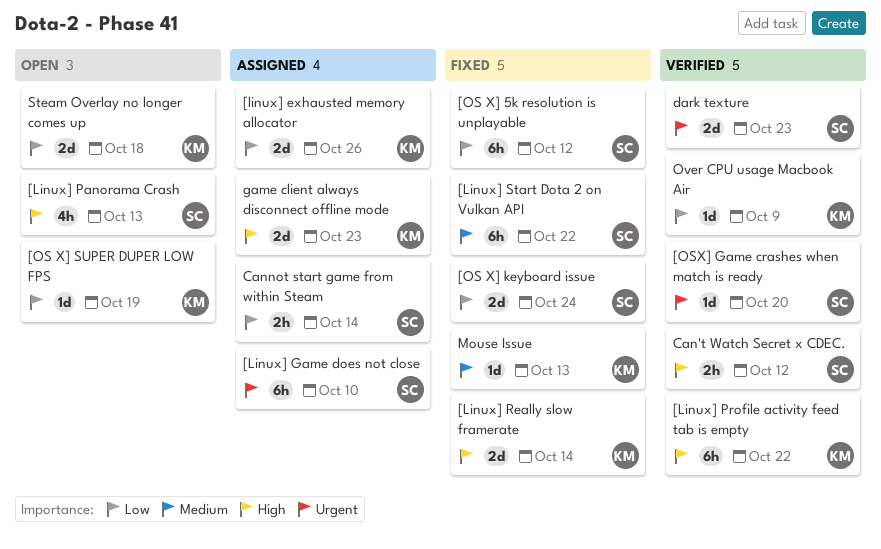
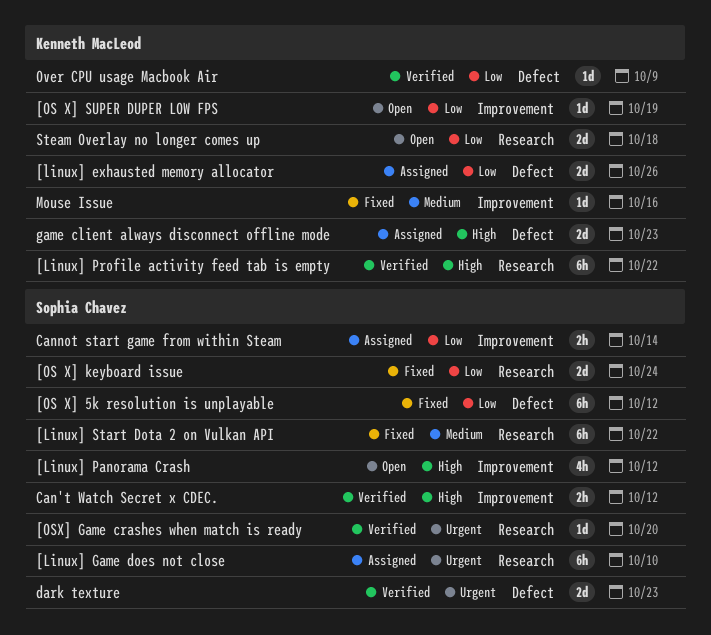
[Linux] Panorama Crash, due: Oct 13 -> Oct 12
[Linux] Really slow framerate: present -> none
Mouse Issue, due: Oct 13 -> Oct 16

